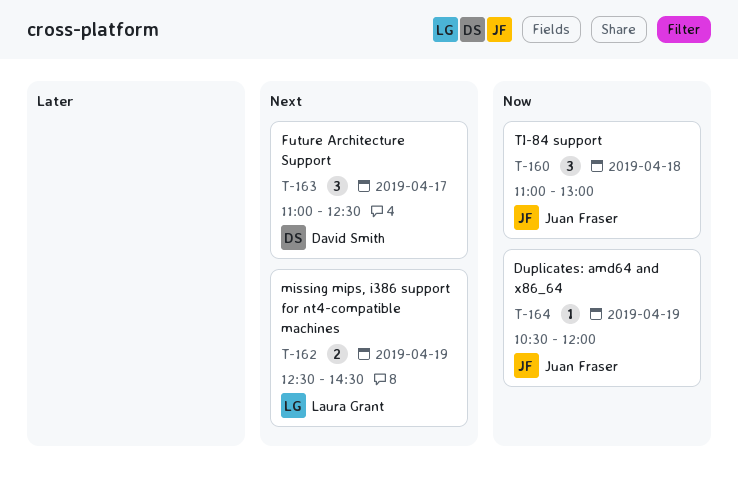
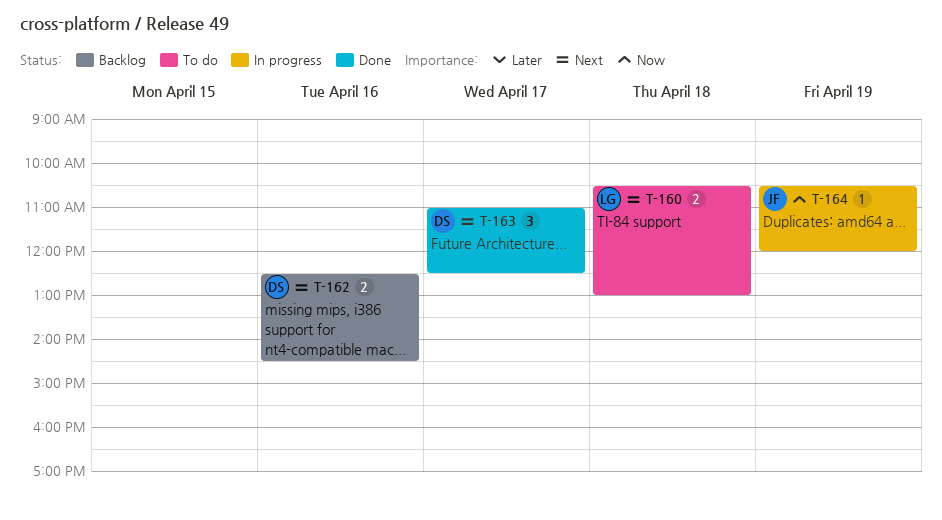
T-160, owner: Juan Fraser -> Laura Grant
T-160, priority: Now -> Next
T-160, estimate: 3 -> 2
T-160, begins: 11:00 -> 10:30
T-162, owner: Laura Grant -> David Smith
T-162, day: Apr 19 -> Apr 16

